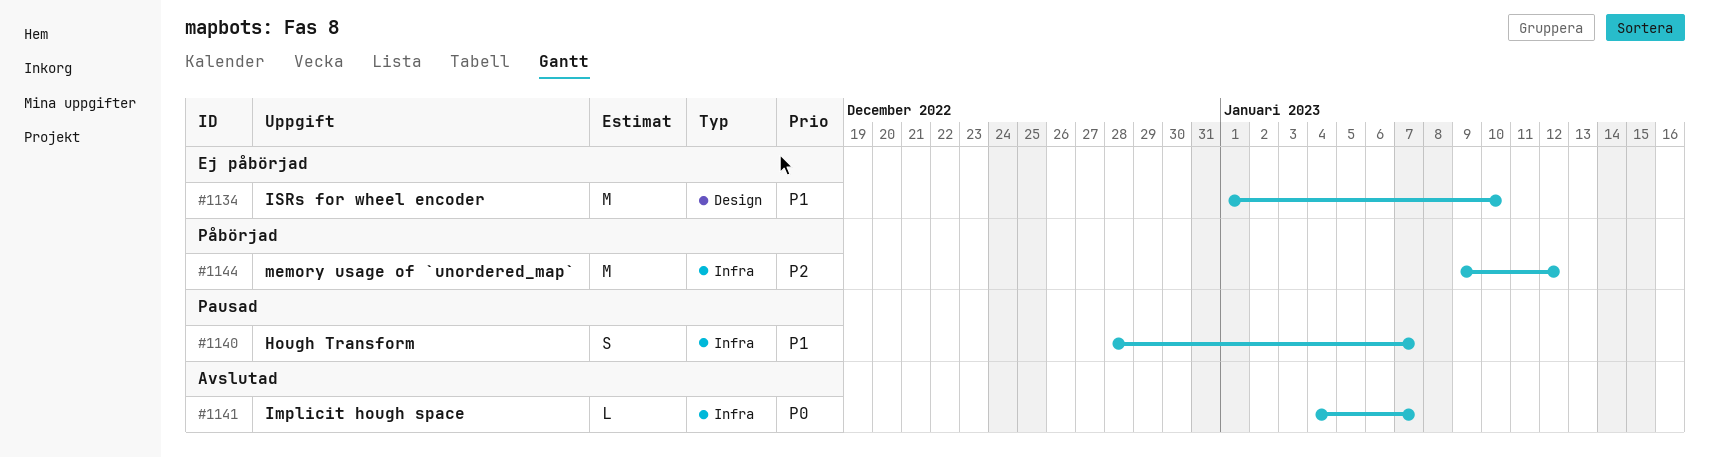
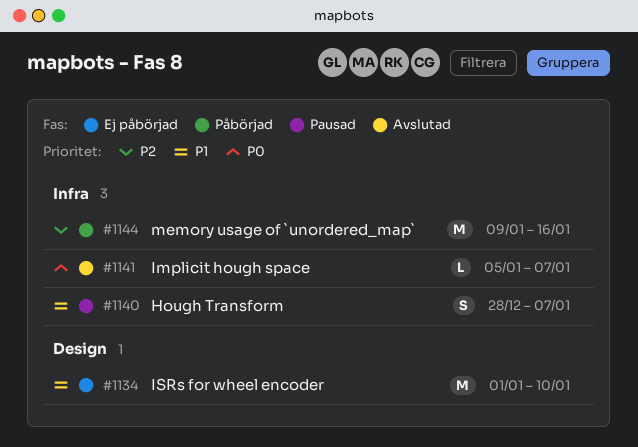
#1141, start: Jan 4 -> Jan 5
#1144, due: Jan 12 -> Jan 16

